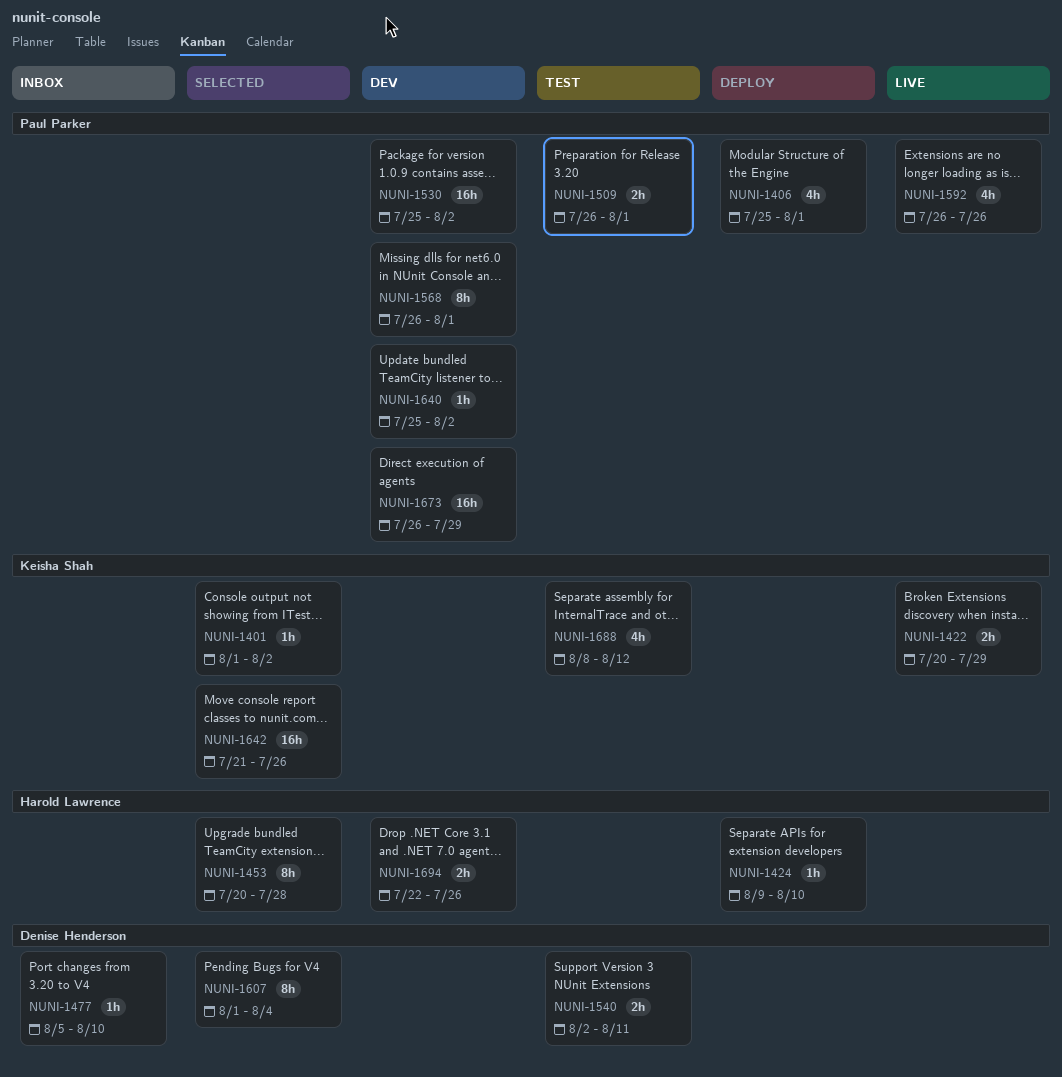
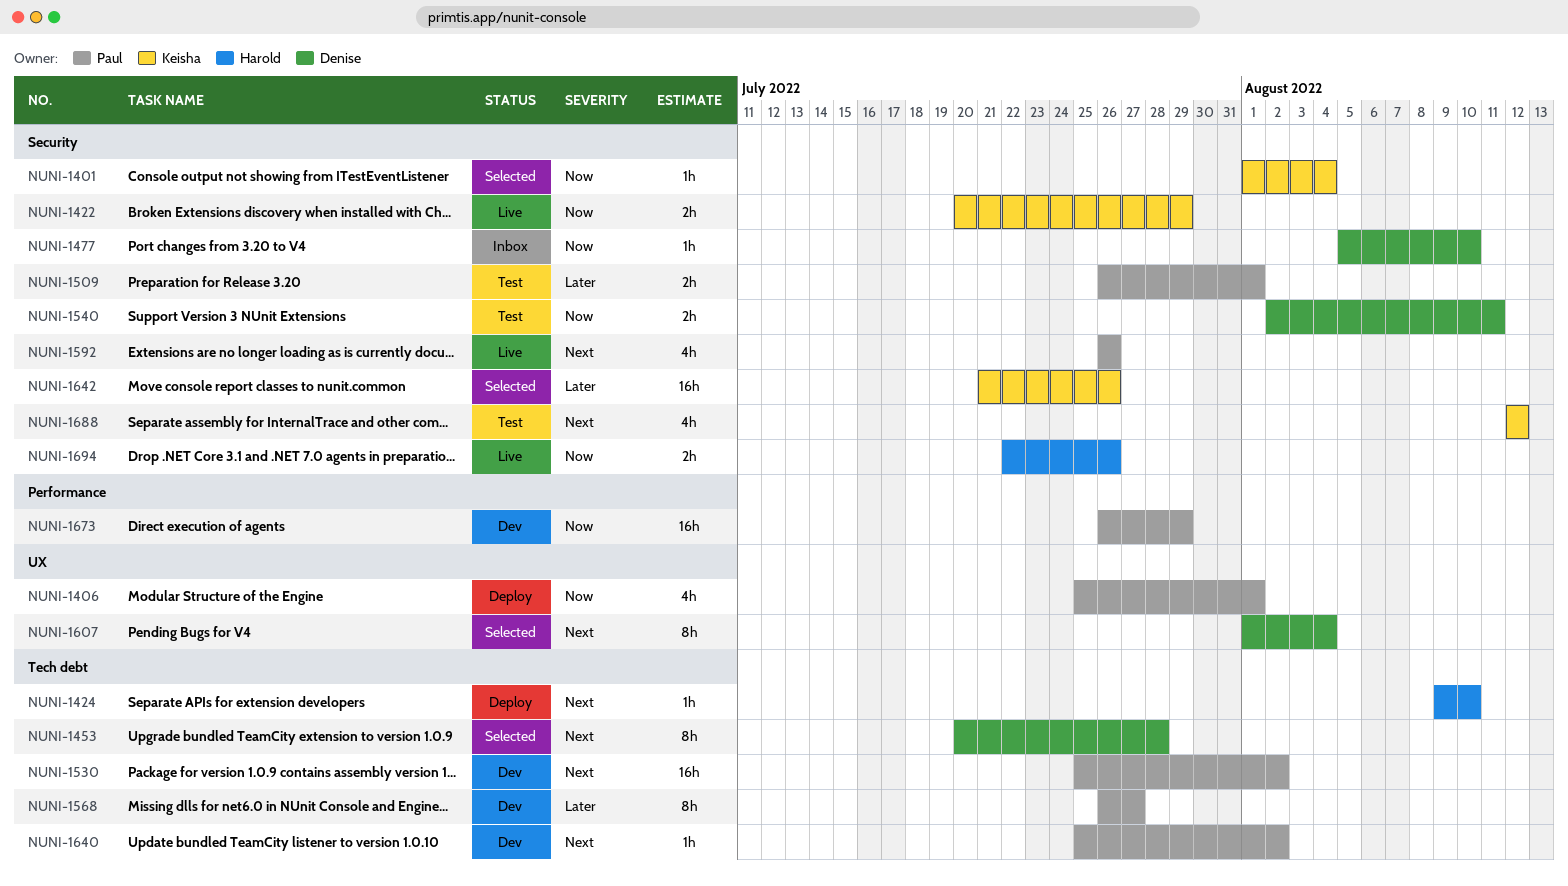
NUNI-1401, due: Aug 2 -> Aug 4
NUNI-1453, owner: Harold Lawrence -> Denise Henderson
NUNI-1568, due: Aug 1 -> Jul 27
NUNI-1688, start: Aug 8 -> Aug 12
NUNI-1694, status: Dev -> Live

